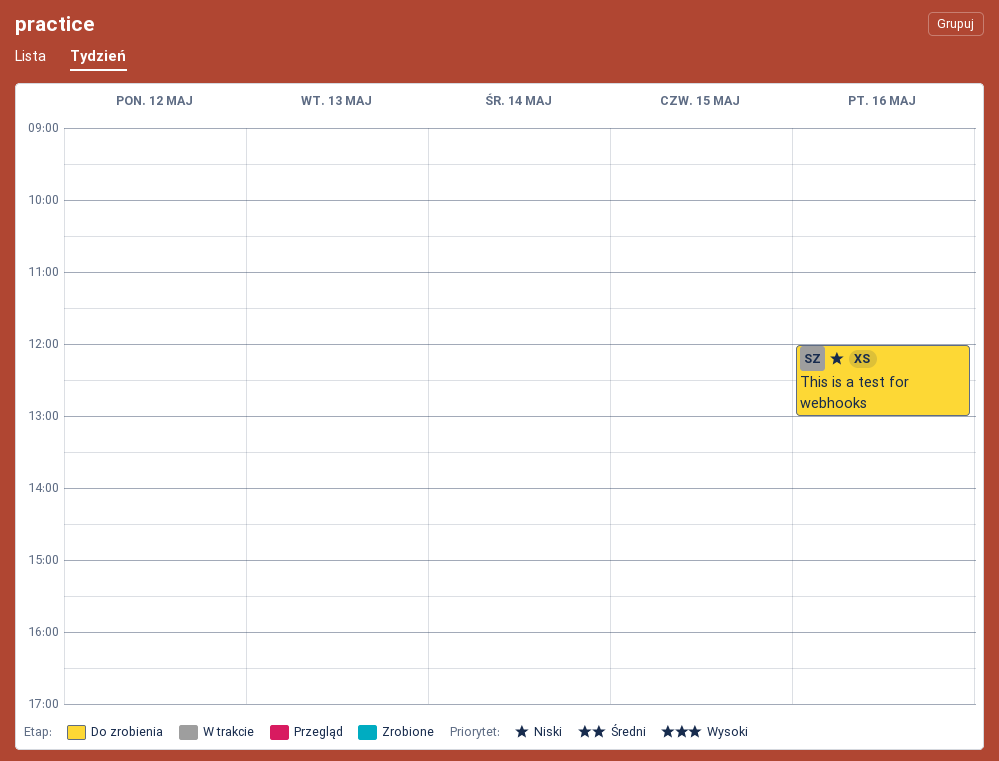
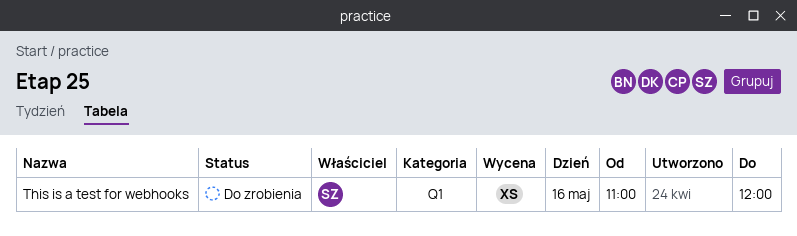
This is a test for webhooks, begins: 12:00 -> 11:00
This is a test for webhooks, ends: 13:00 -> 12:00

